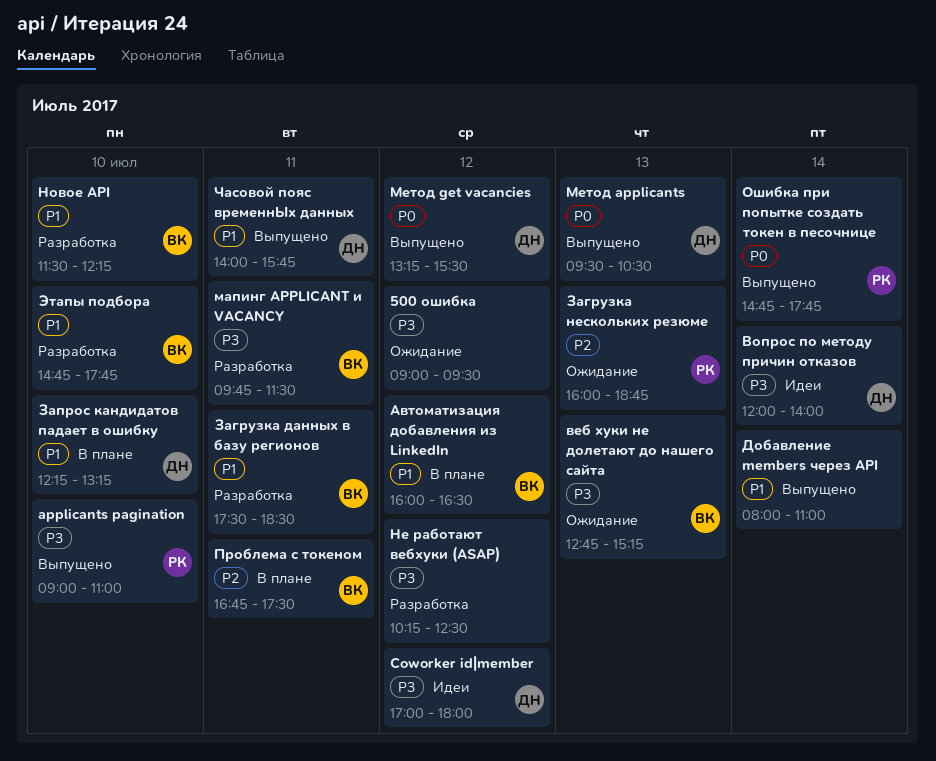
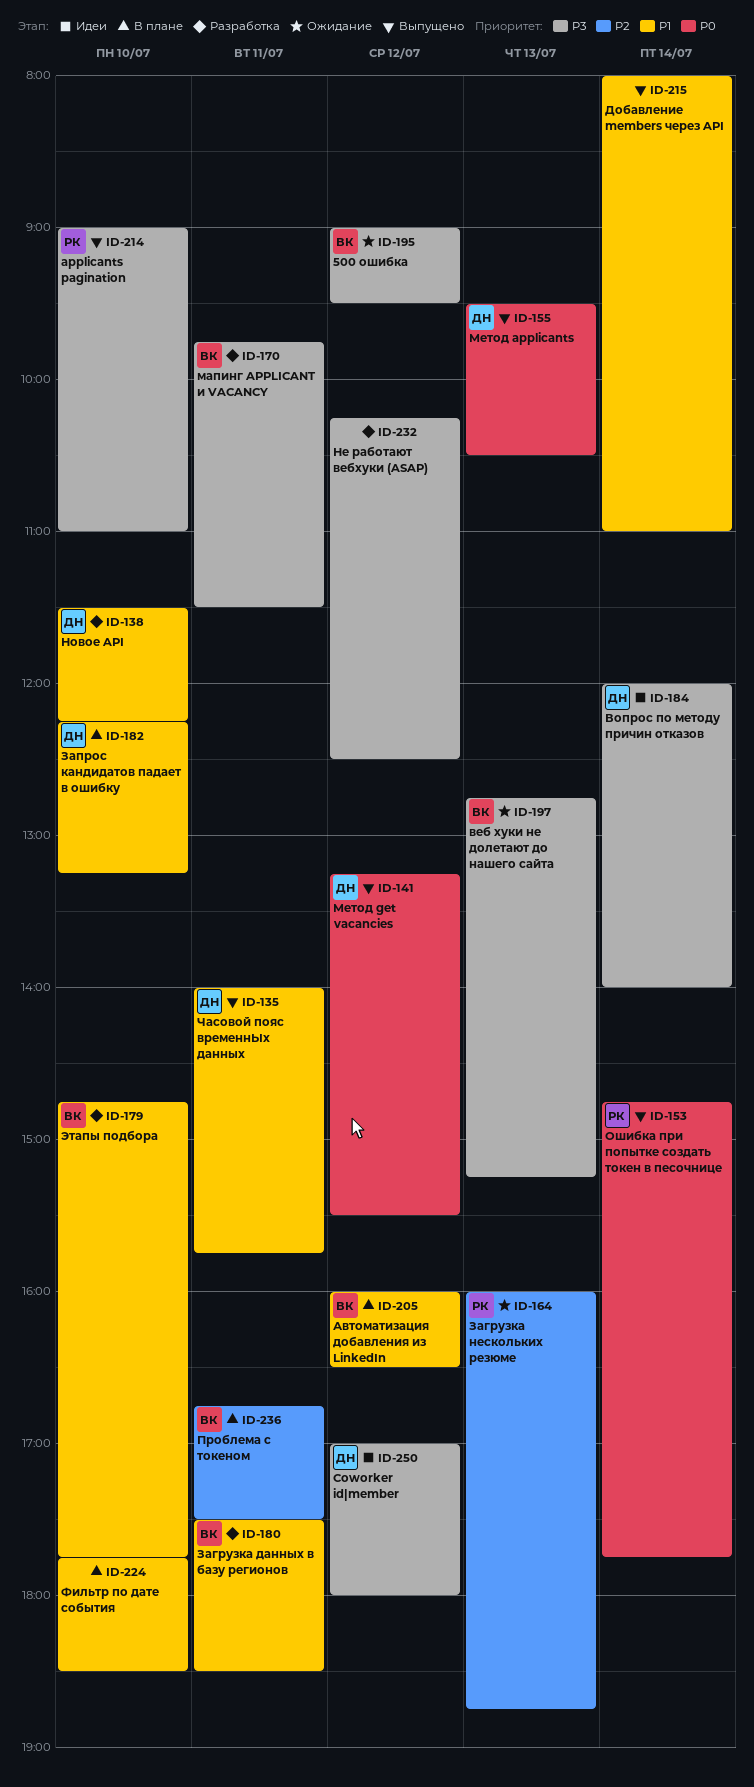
500 ошибка, owner: none -> ВК
Новое API, owner: ВК -> ДН
Фильтр по дате события: none -> present

